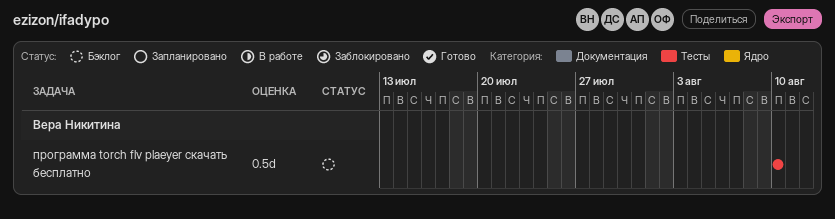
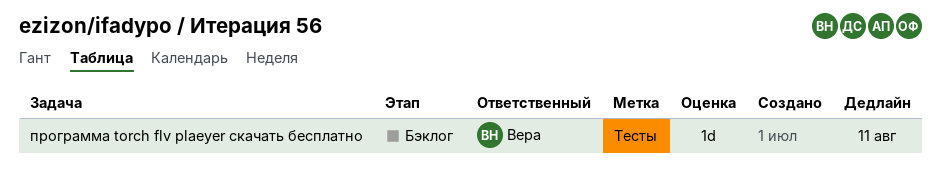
программа torch flv plaeyer скачать бесплатно, estimate: 0.5d -> 1d
программа torch flv plaeyer скачать бесплатно, due: Aug 10 -> Aug 11

